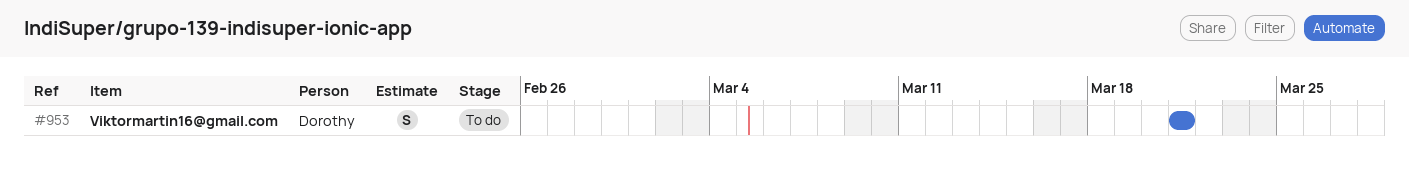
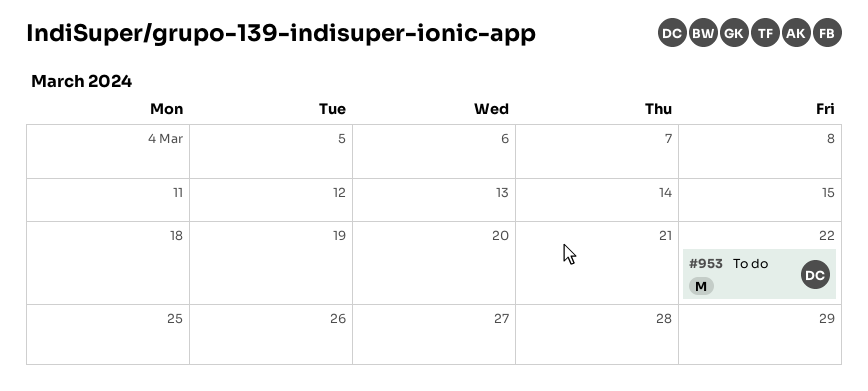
#953, estimate: S -> M
#953, due: Mar 21 -> Mar 22

